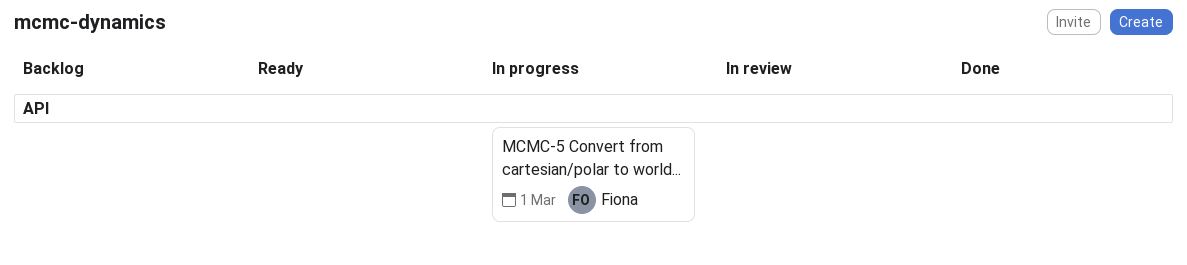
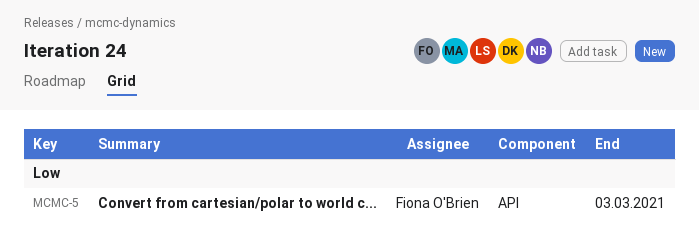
MCMC-5, due: Mar 1 -> Mar 3

